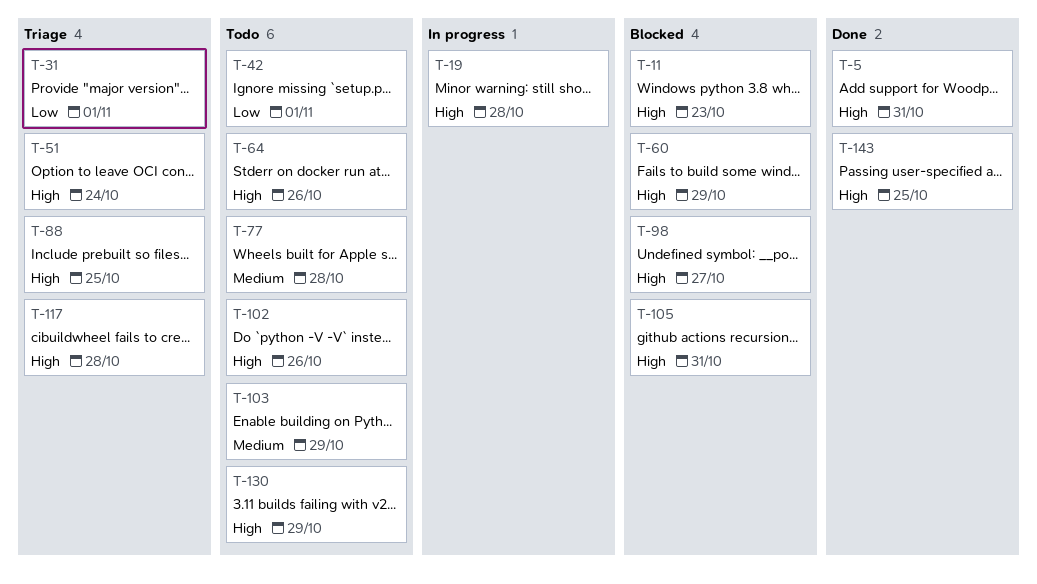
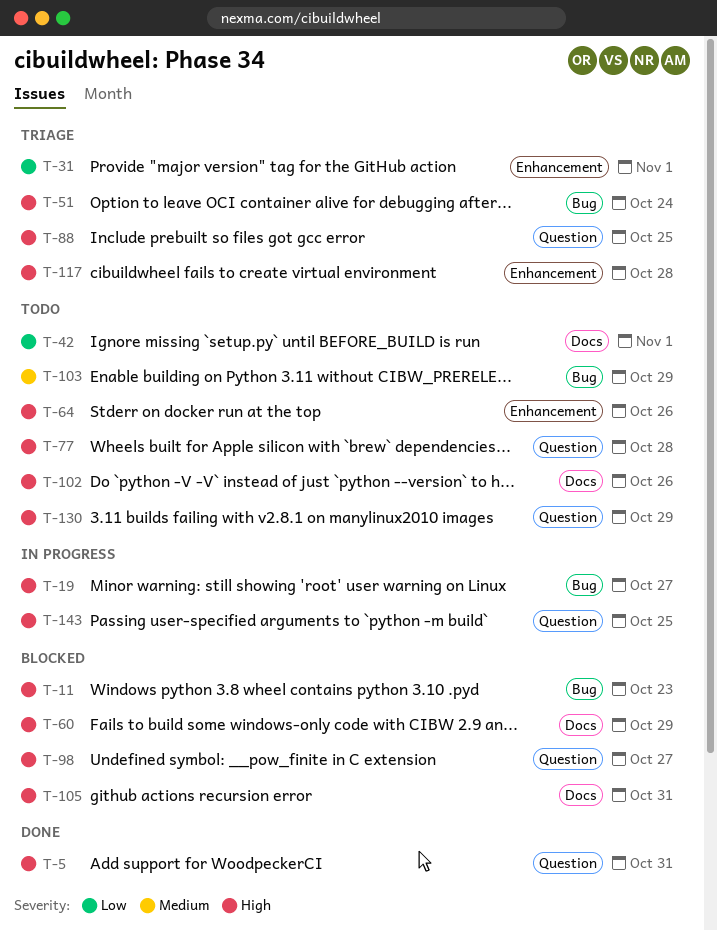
T-19, due: Oct 28 -> Oct 27
T-77, priority: Medium -> High
T-143, status: Done -> In progress

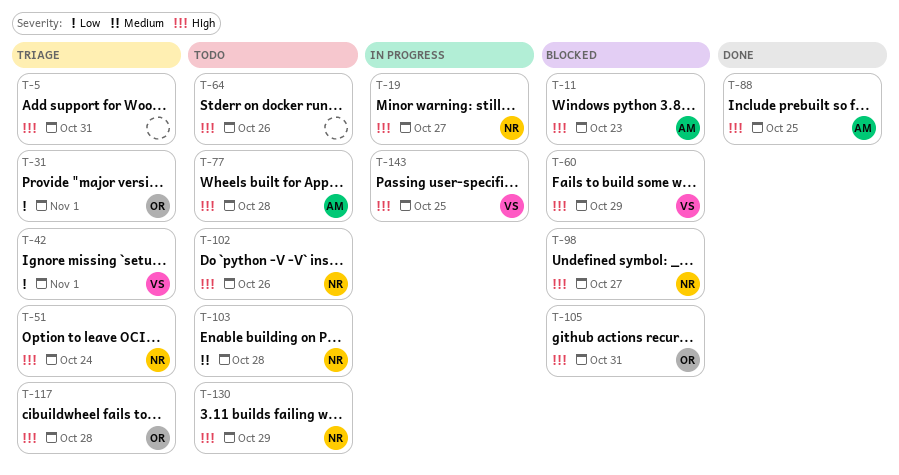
T-5, status: Done -> Triage
T-42, status: Todo -> Triage
T-88, status: Triage -> Done
T-103, due: Oct 29 -> Oct 28

